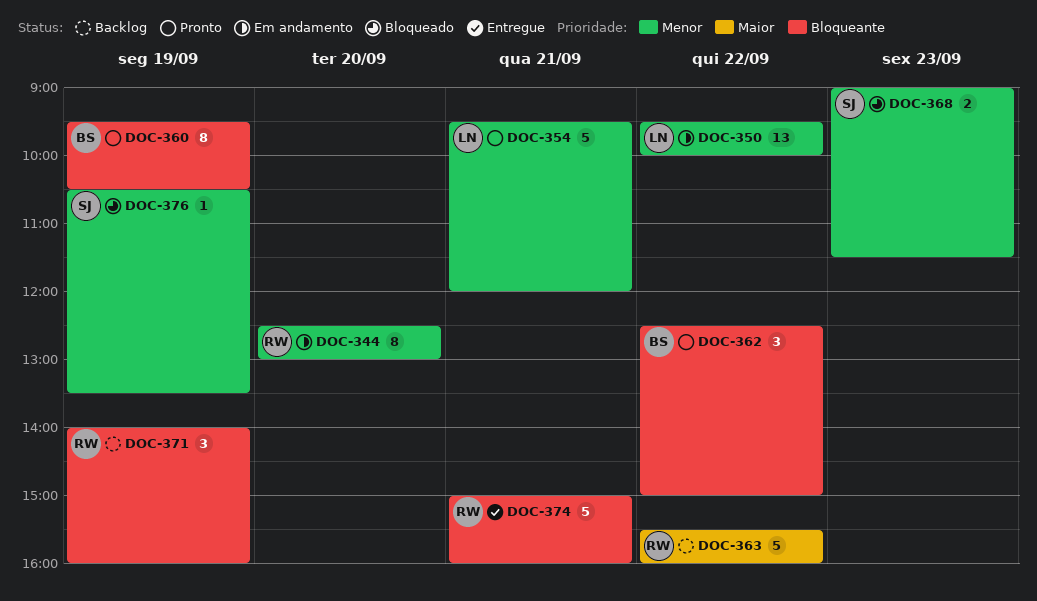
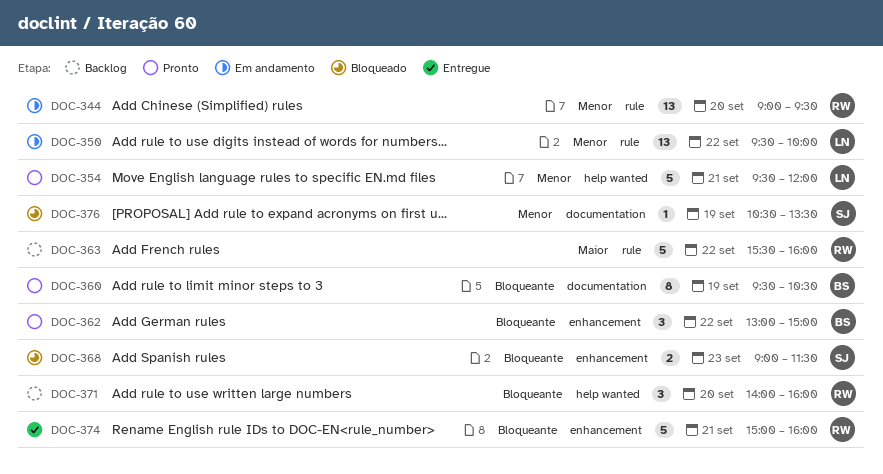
DOC-344, estimate: 8 -> 13
DOC-344, begins: 12:30 -> 09:00
DOC-344, ends: 13:00 -> 09:30
DOC-362, begins: 12:30 -> 13:00
DOC-368, priority: Menor -> Bloqueante
DOC-371, day: Sep 19 -> Sep 20

